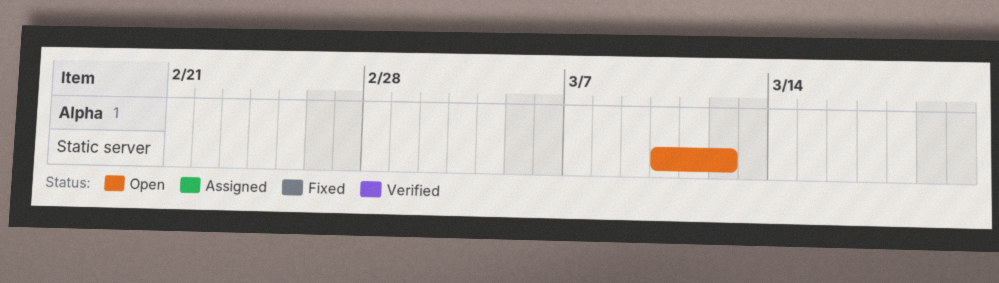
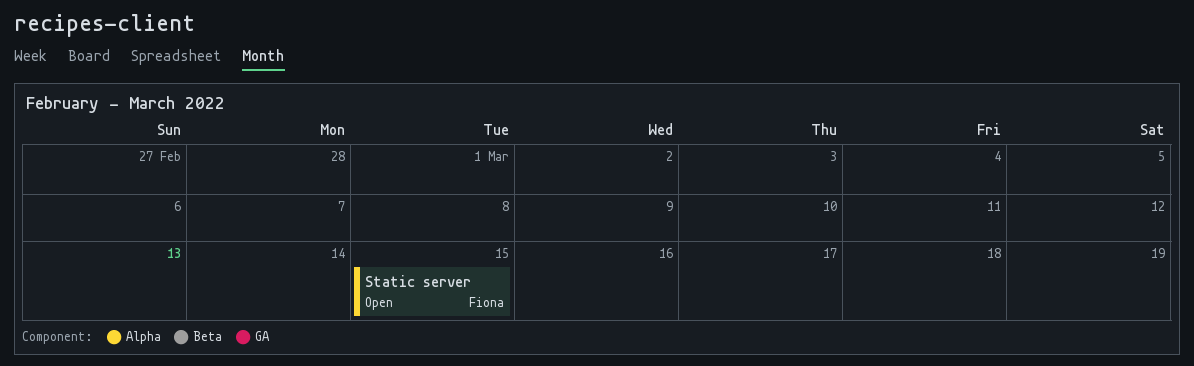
Static server, due: Mar 12 -> Mar 15

